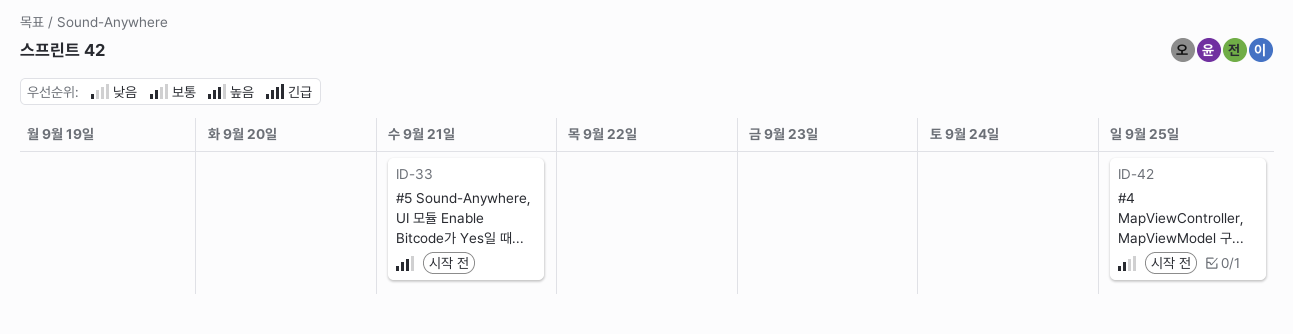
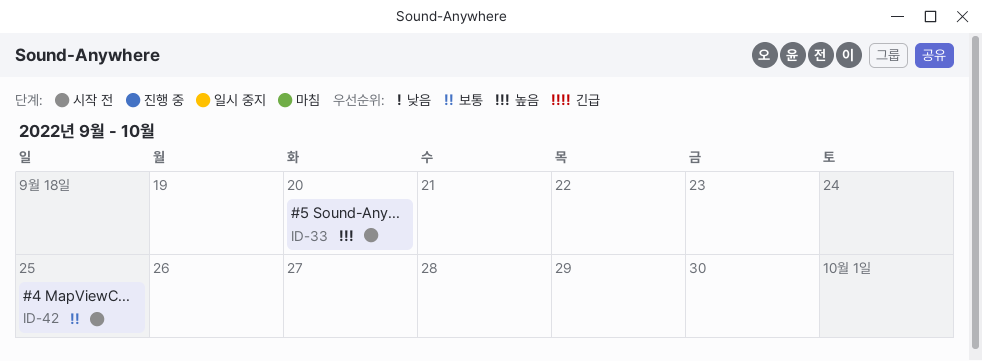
ID-33, due: Sep 21 -> Sep 20

